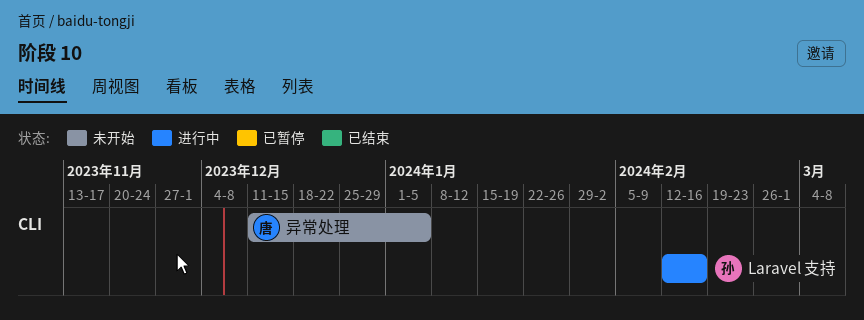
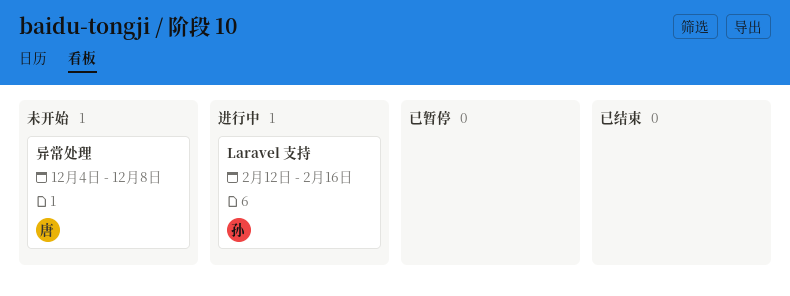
异常处理, start: Dec 11 -> Dec 4
异常处理, due: Jan 5 -> Dec 8

